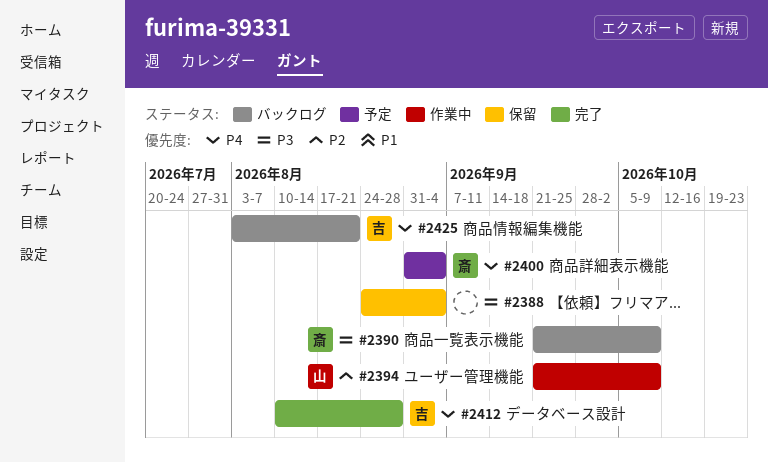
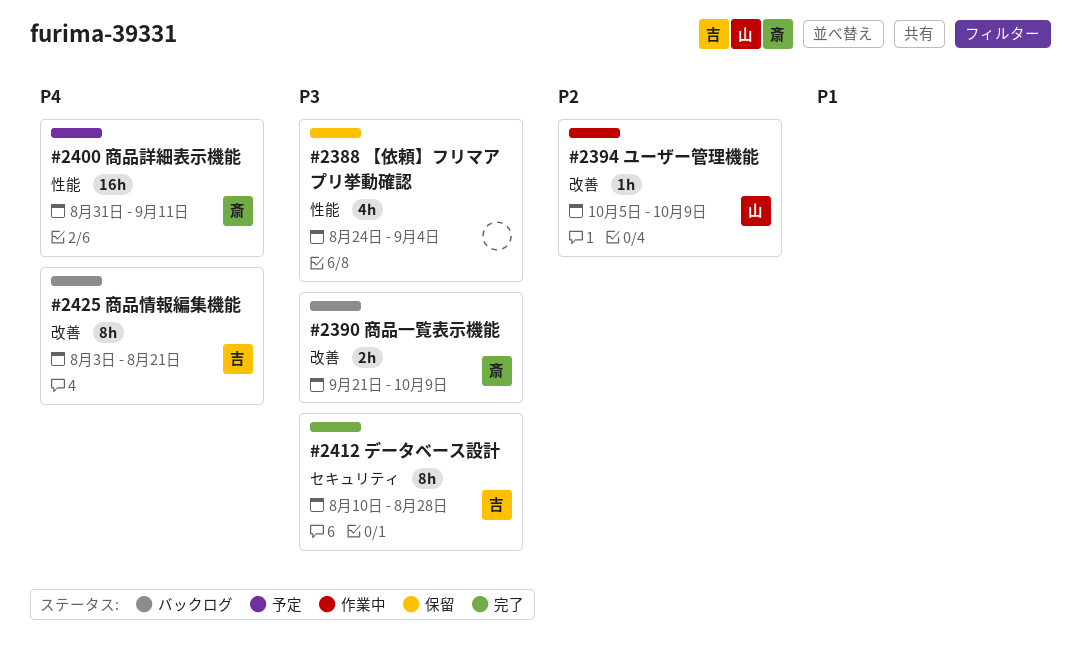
#2394, start: Sep 21 -> Oct 5
#2400, due: Sep 4 -> Sep 11
#2412, priority: P4 -> P3

